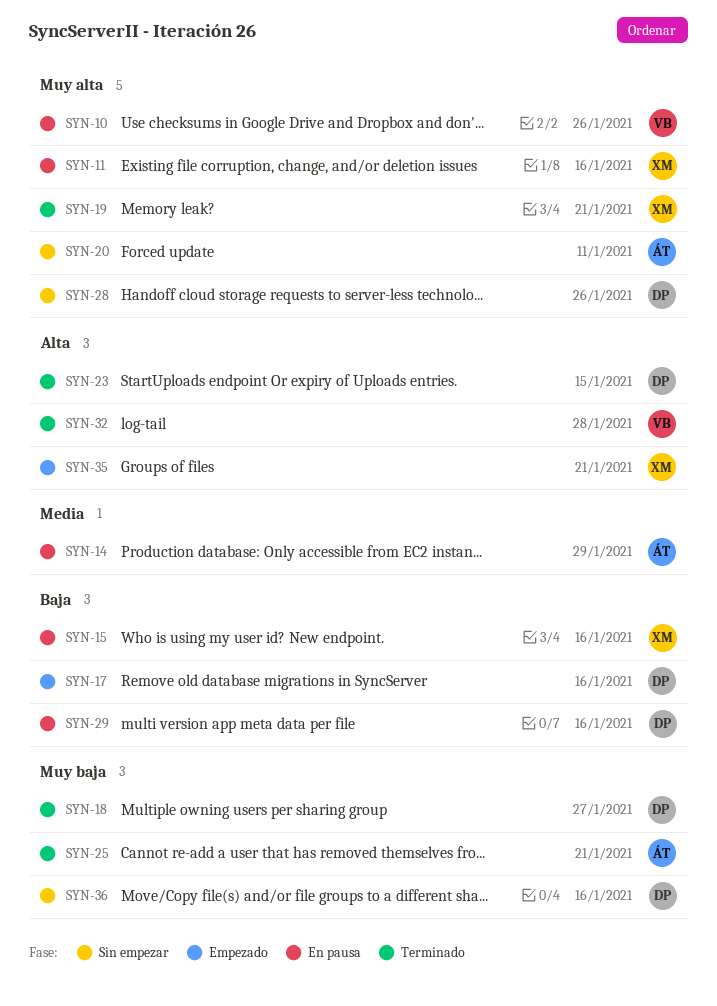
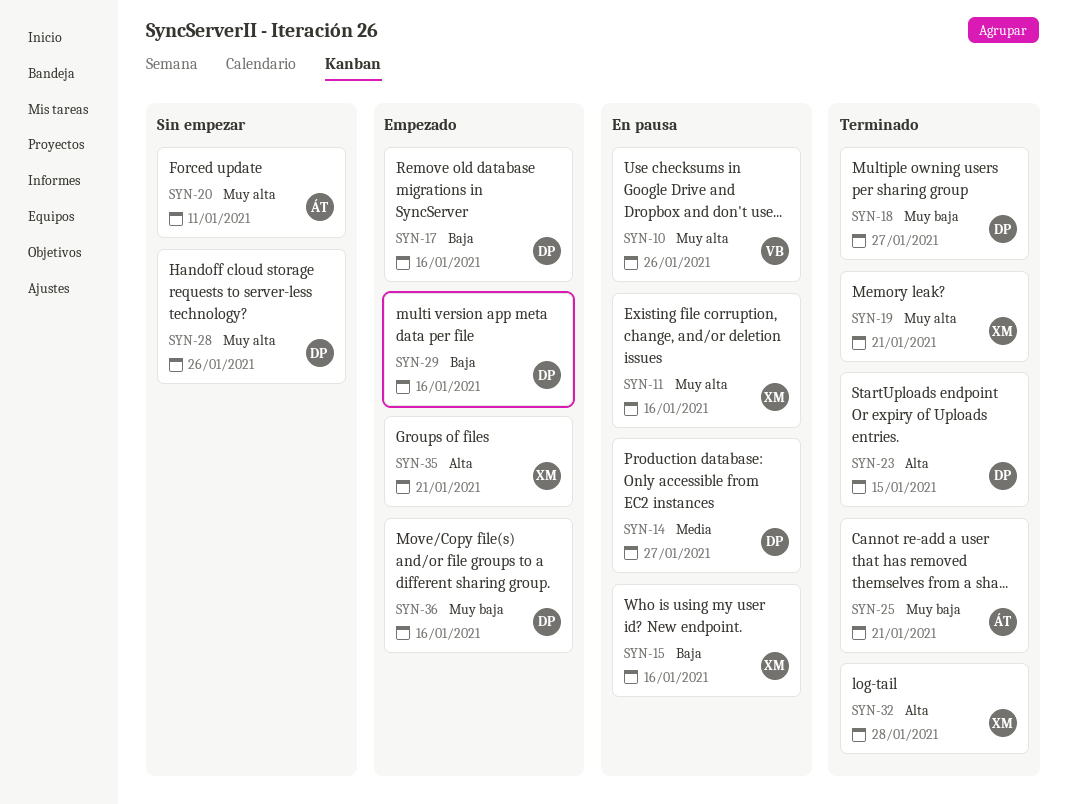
SYN-14, owner: ÁT -> DP
SYN-14, due: Jan 29 -> Jan 27
SYN-29, status: En pausa -> Empezado
SYN-32, owner: VB -> XM
SYN-36, status: Sin empezar -> Empezado

